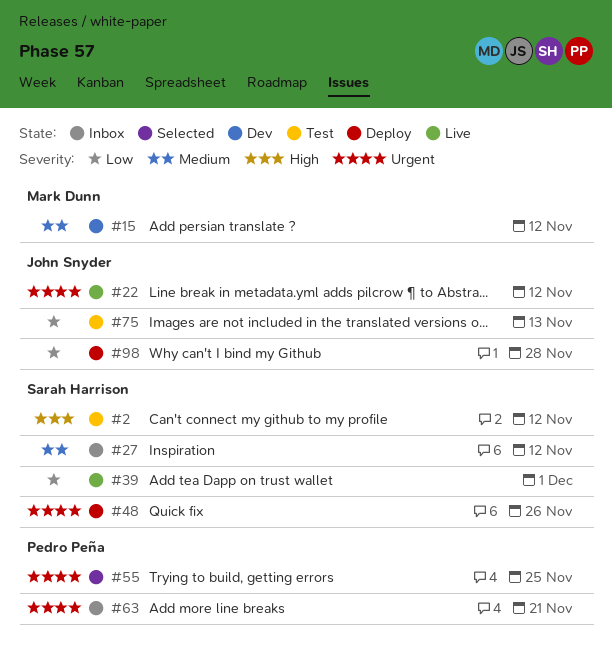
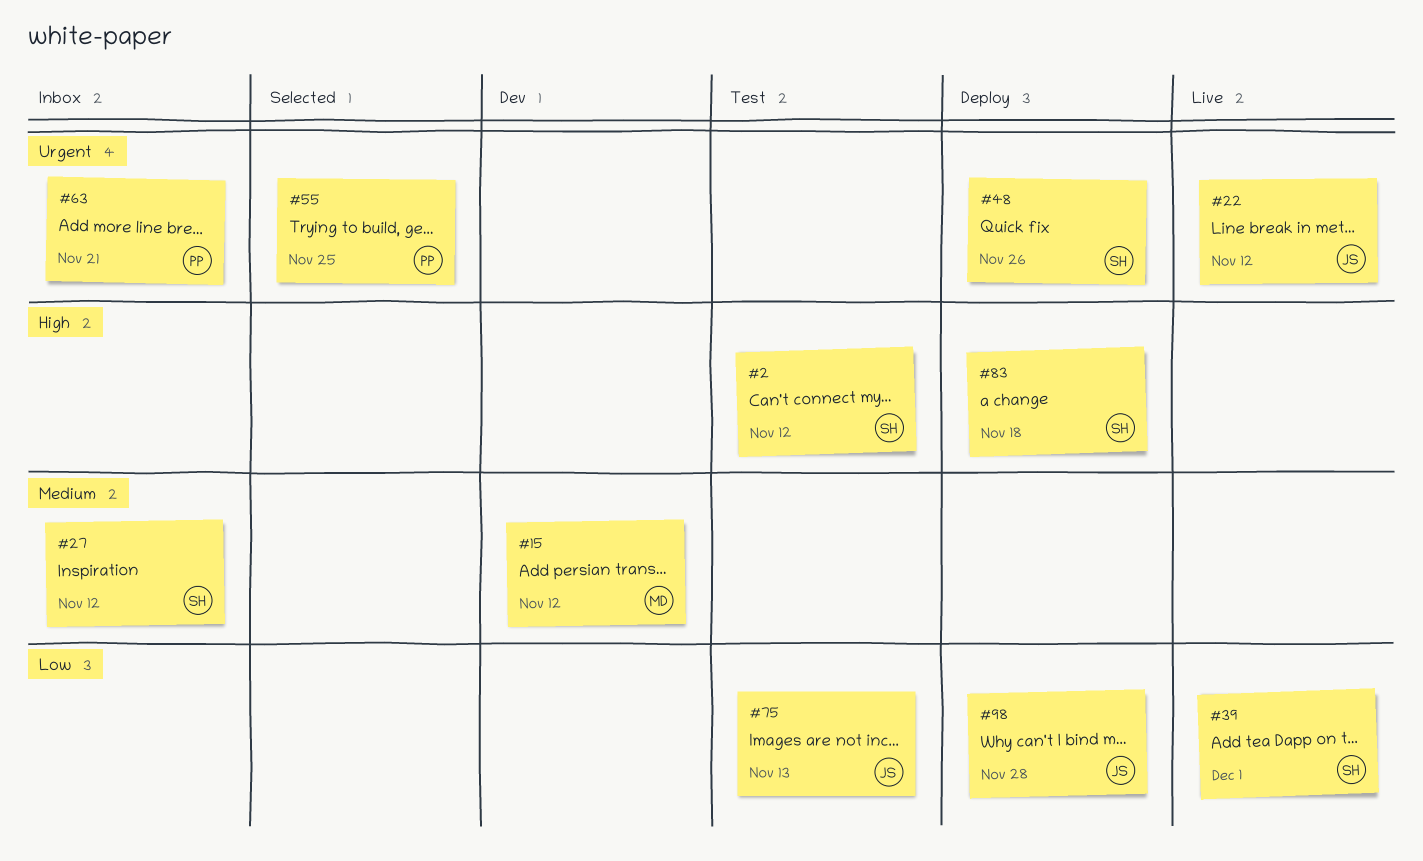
#83: none -> present

